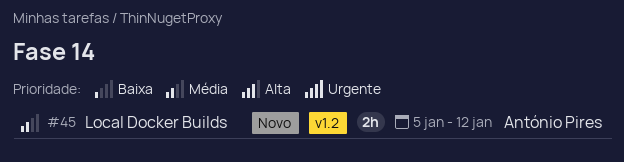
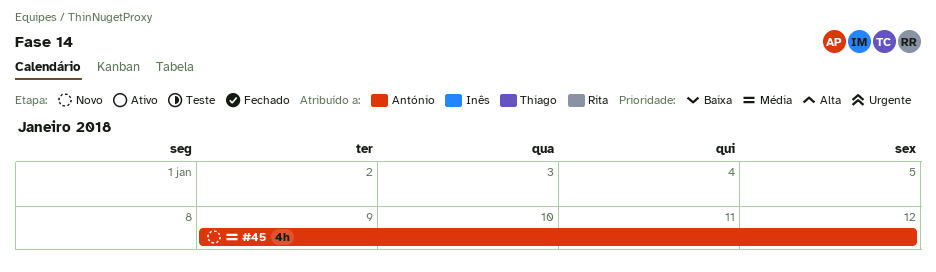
#45, estimate: 2h -> 4h
#45, start: Jan 5 -> Jan 9

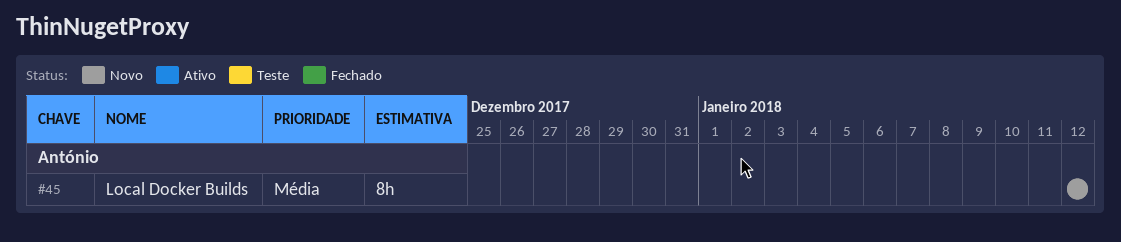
#45, estimate: 4h -> 8h
#45, start: Jan 9 -> Jan 12

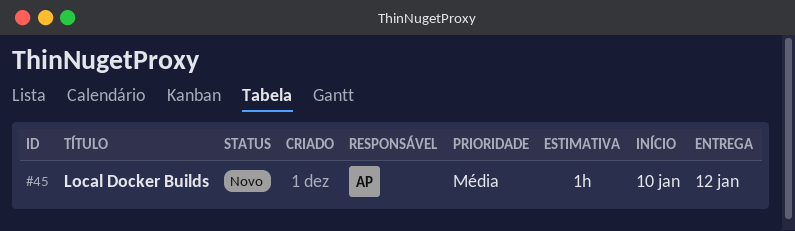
#45, estimate: 8h -> 1h
#45, start: Jan 12 -> Jan 10

